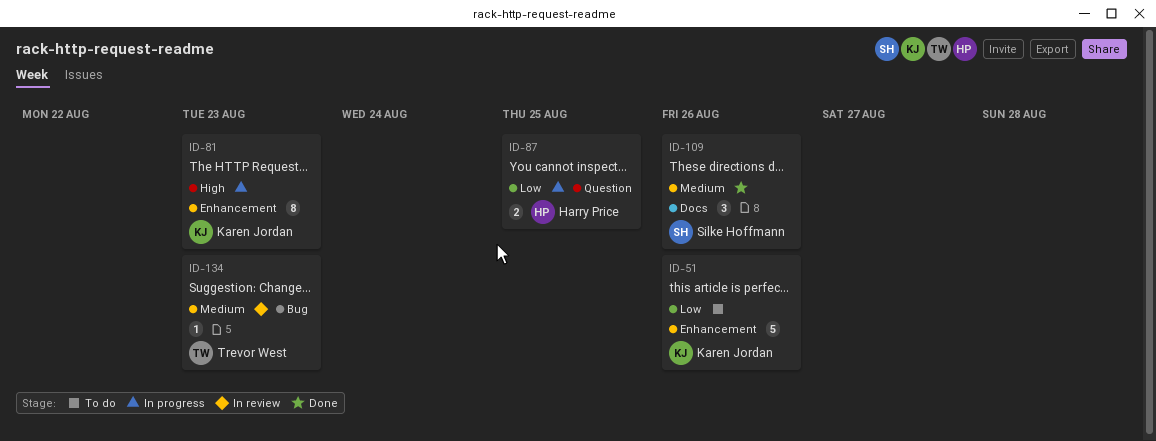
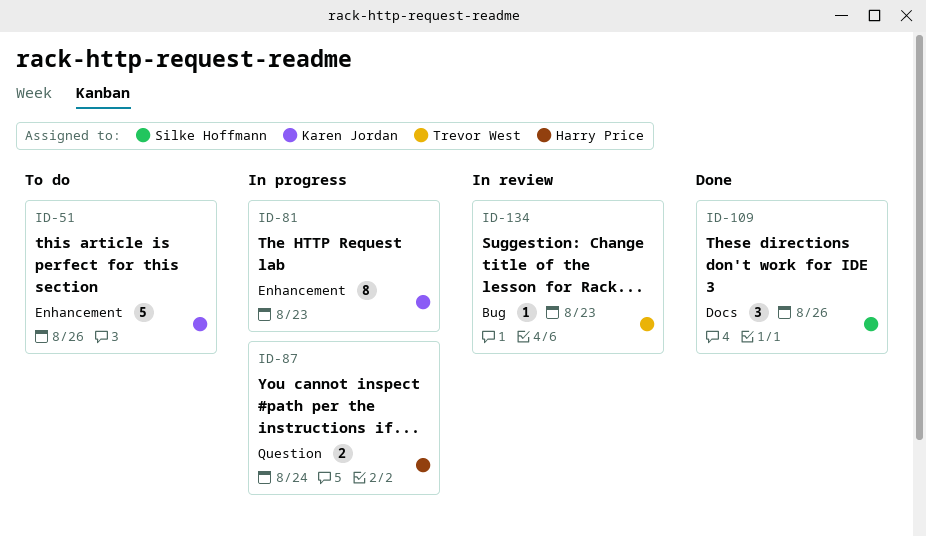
ID-87, due: Aug 25 -> Aug 24

